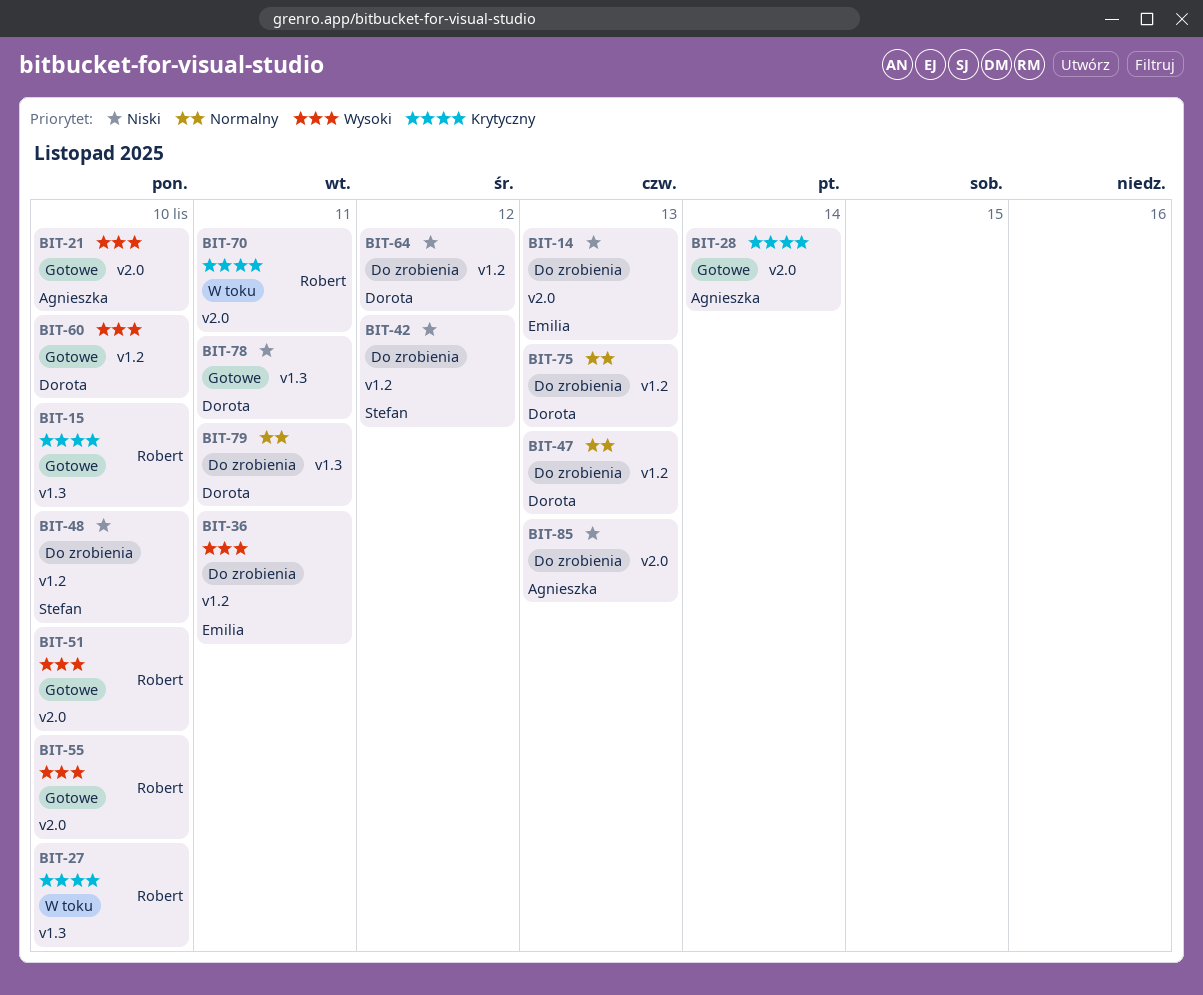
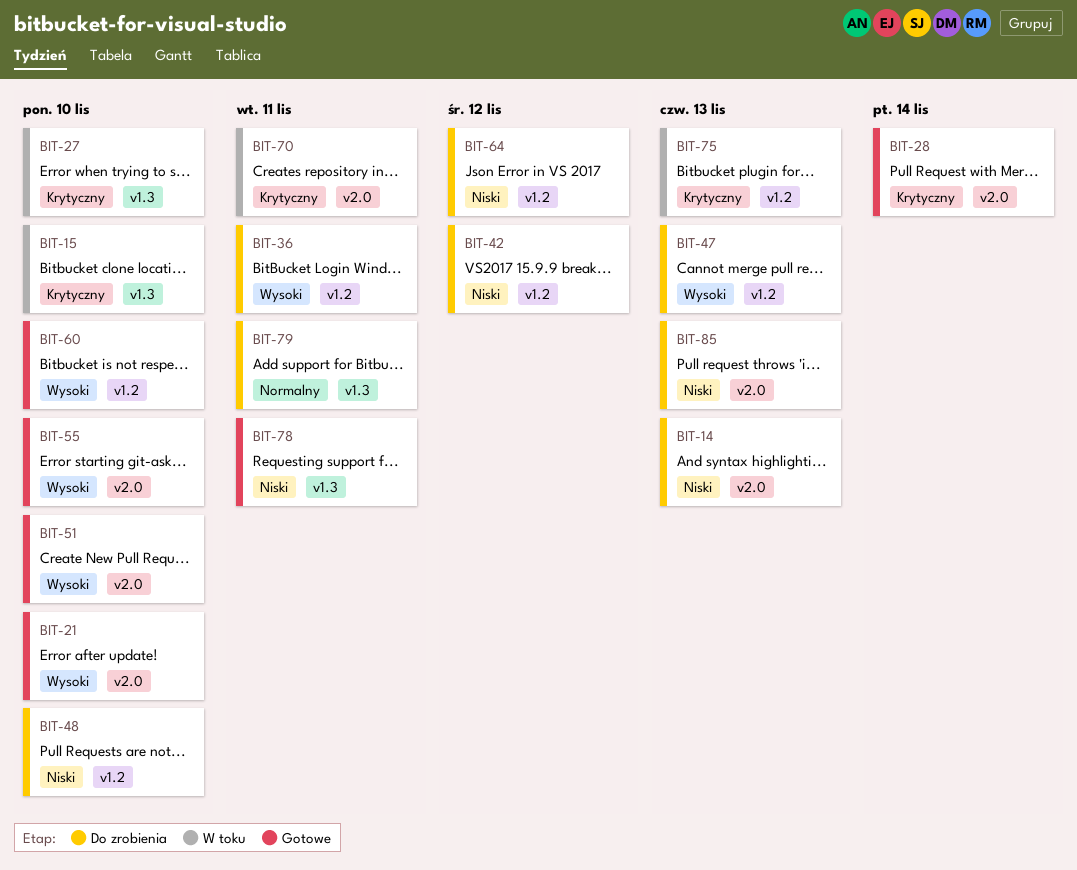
BIT-15, status: Gotowe -> W toku
BIT-47, priority: Normalny -> Wysoki
BIT-75, status: Do zrobienia -> W toku
BIT-75, priority: Normalny -> Krytyczny

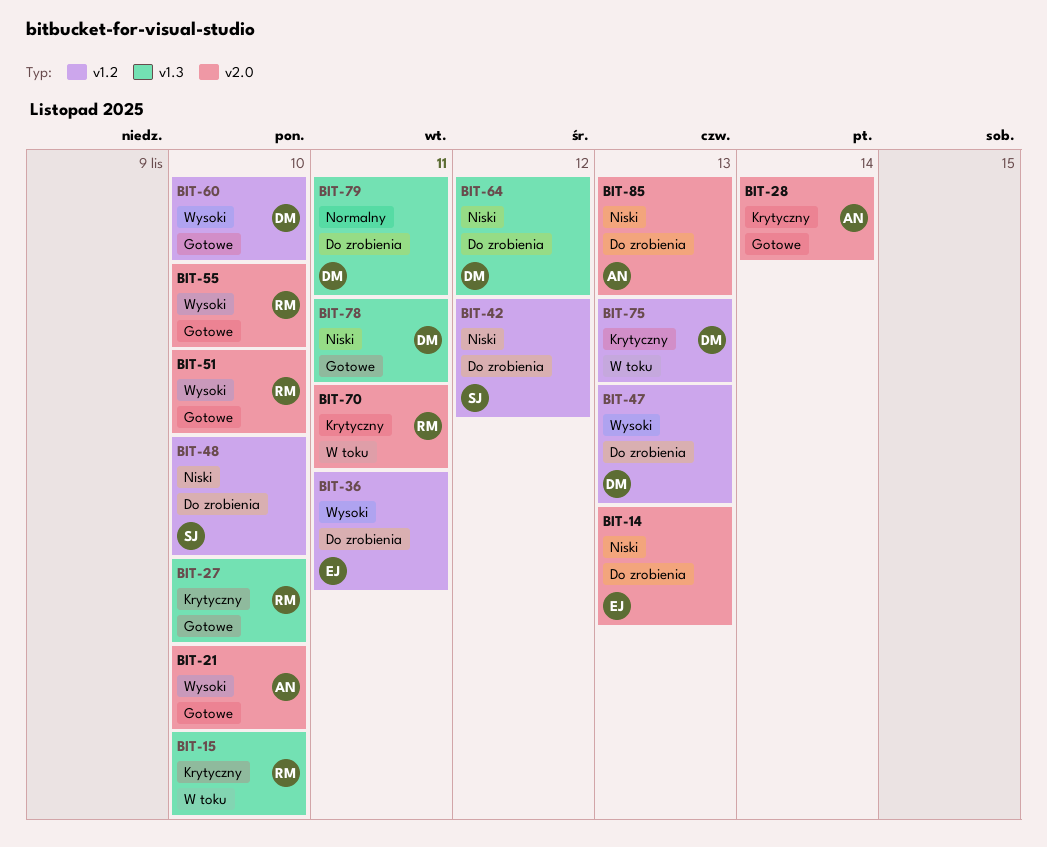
BIT-27, status: W toku -> Gotowe
BIT-64, label: v1.2 -> v1.3

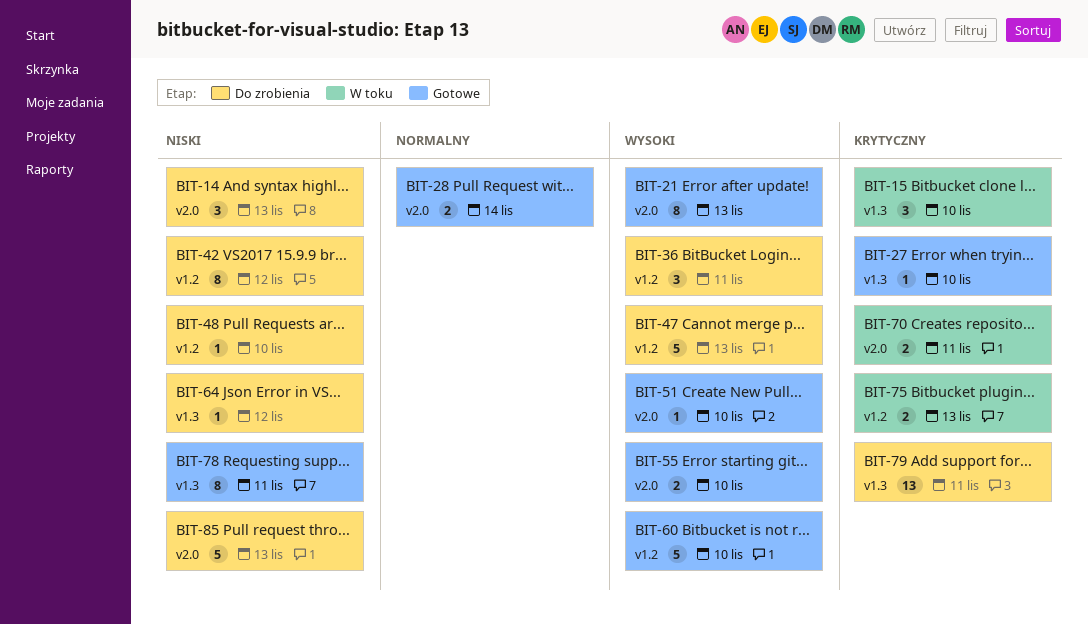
BIT-21, due: Nov 10 -> Nov 13
BIT-28, priority: Krytyczny -> Normalny
BIT-79, priority: Normalny -> Krytyczny

